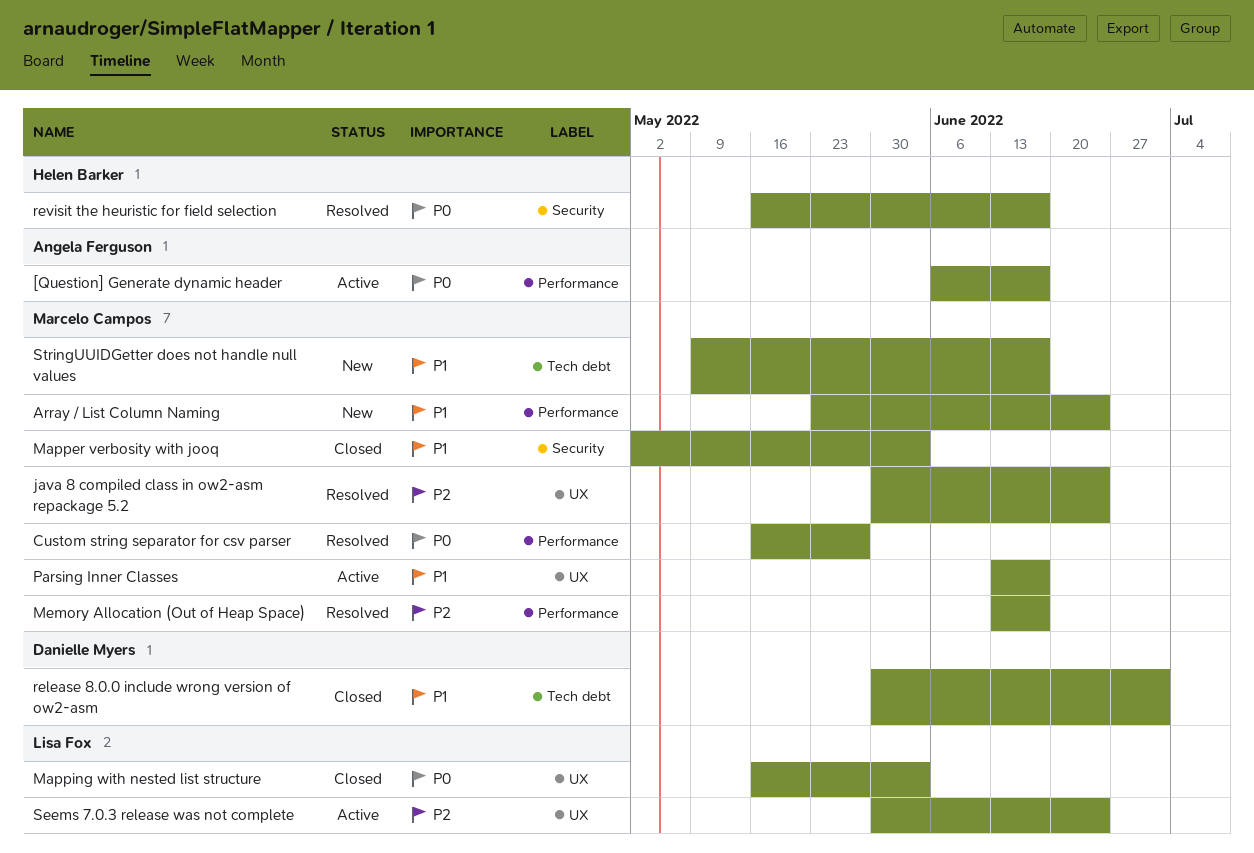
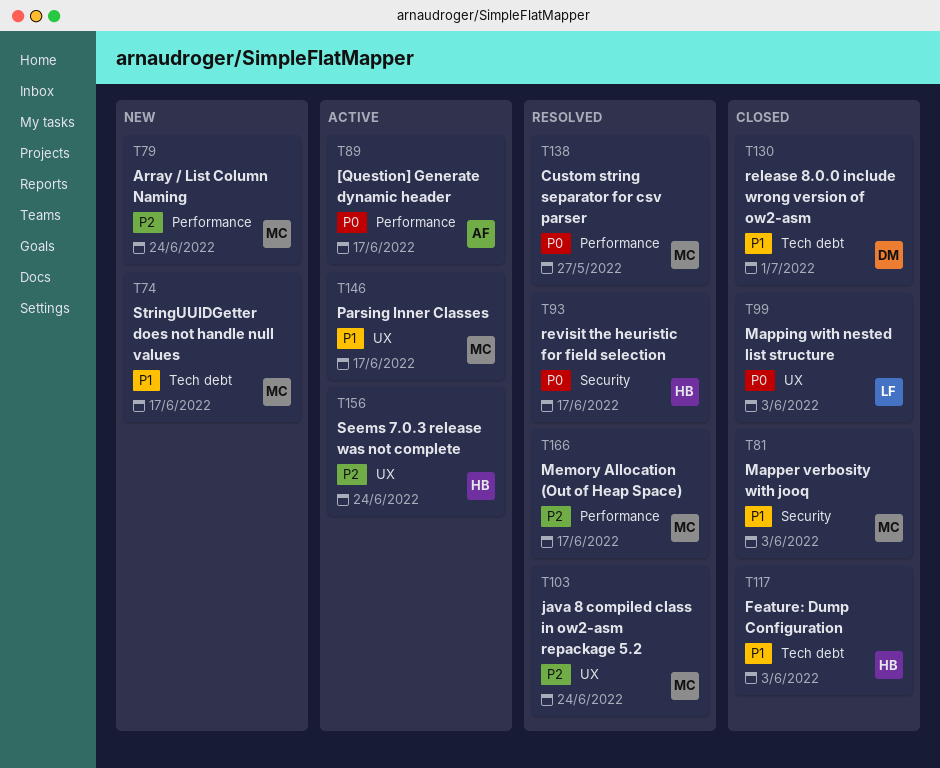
Array / List Column Naming, priority: P1 -> P2
Feature: Dump Configuration: none -> present
Seems 7.0.3 release was not complete, owner: Lisa Fox -> Helen Barker

